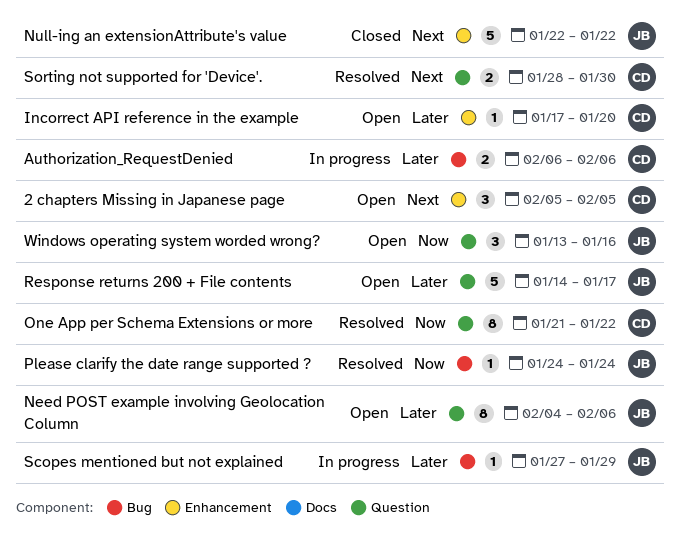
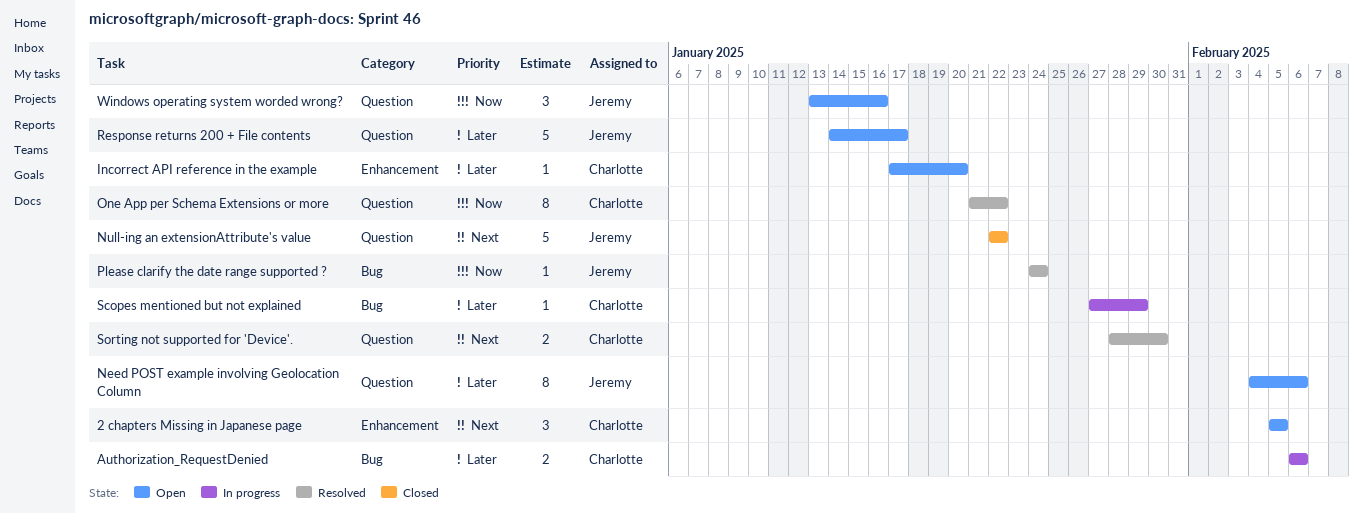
Null-ing an extensionAttribute's value, label: Enhancement -> Question
Scopes mentioned but not explained, owner: Jeremy -> Charlotte

